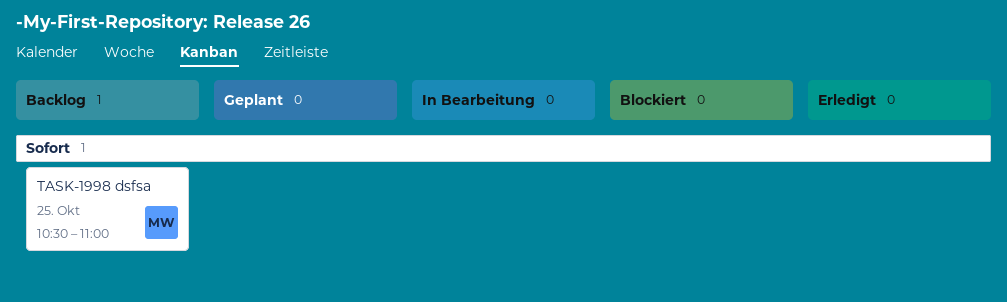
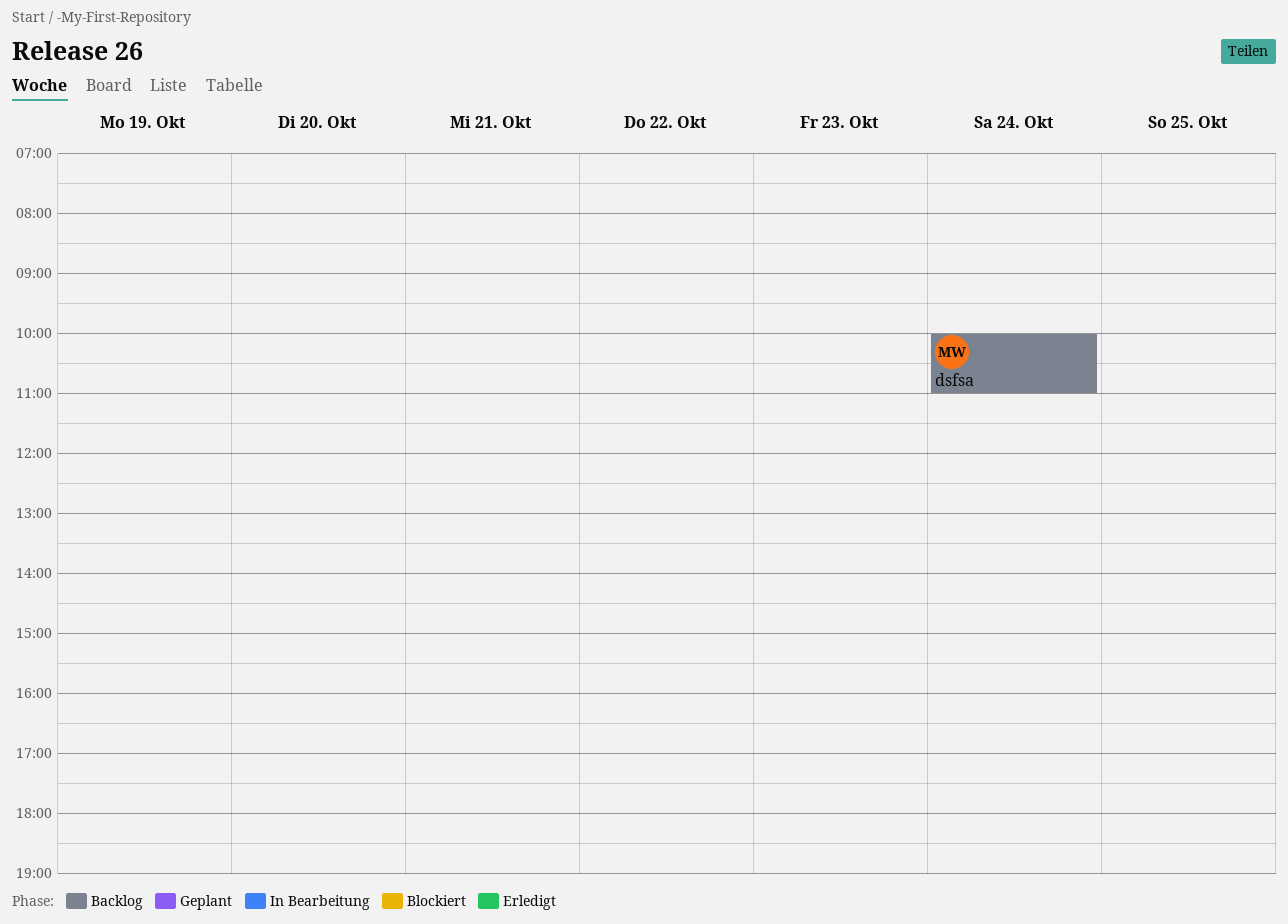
dsfsa, day: Oct 25 -> Oct 24
dsfsa, begins: 10:30 -> 10:00

